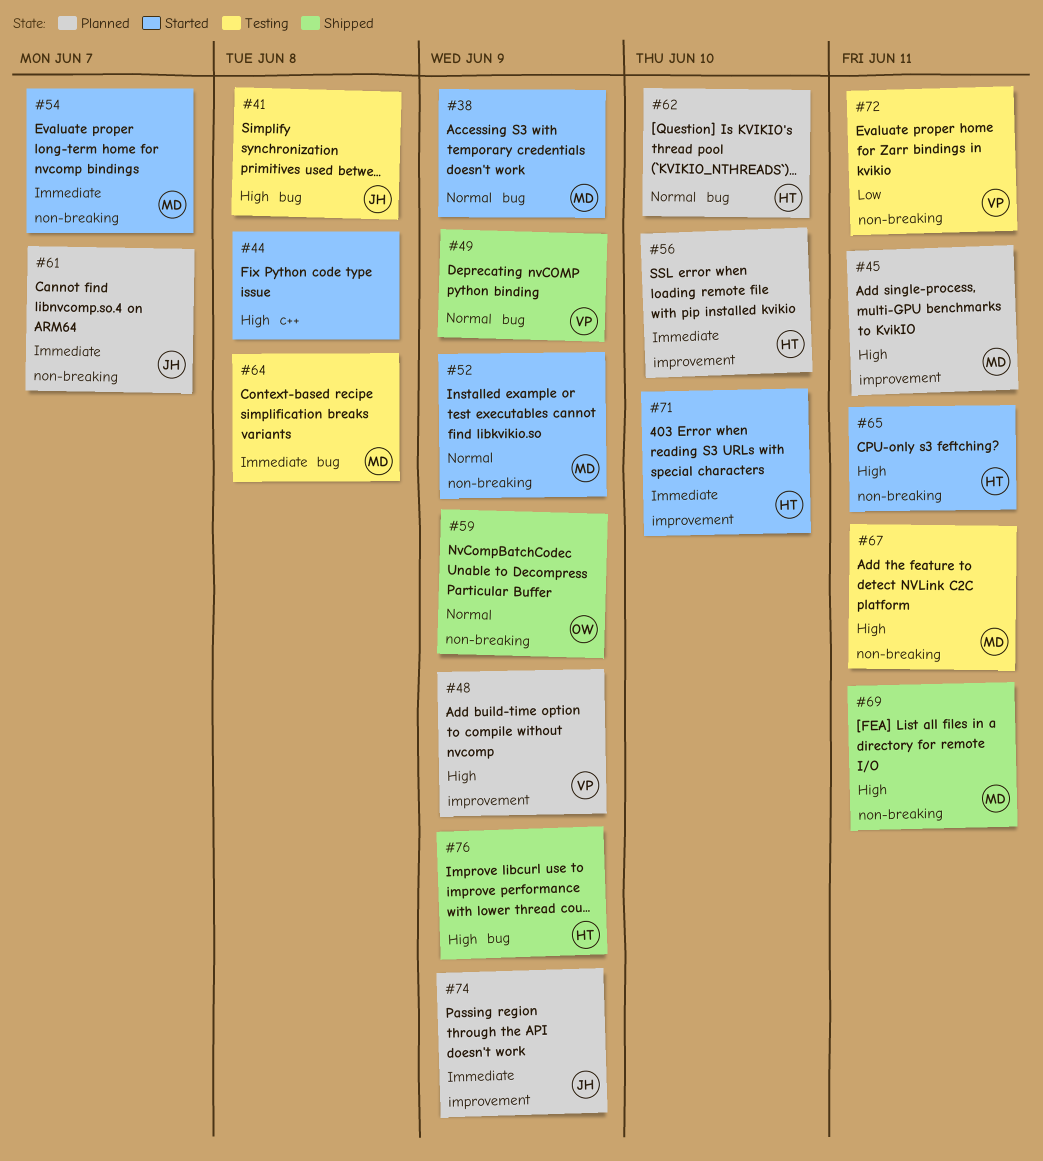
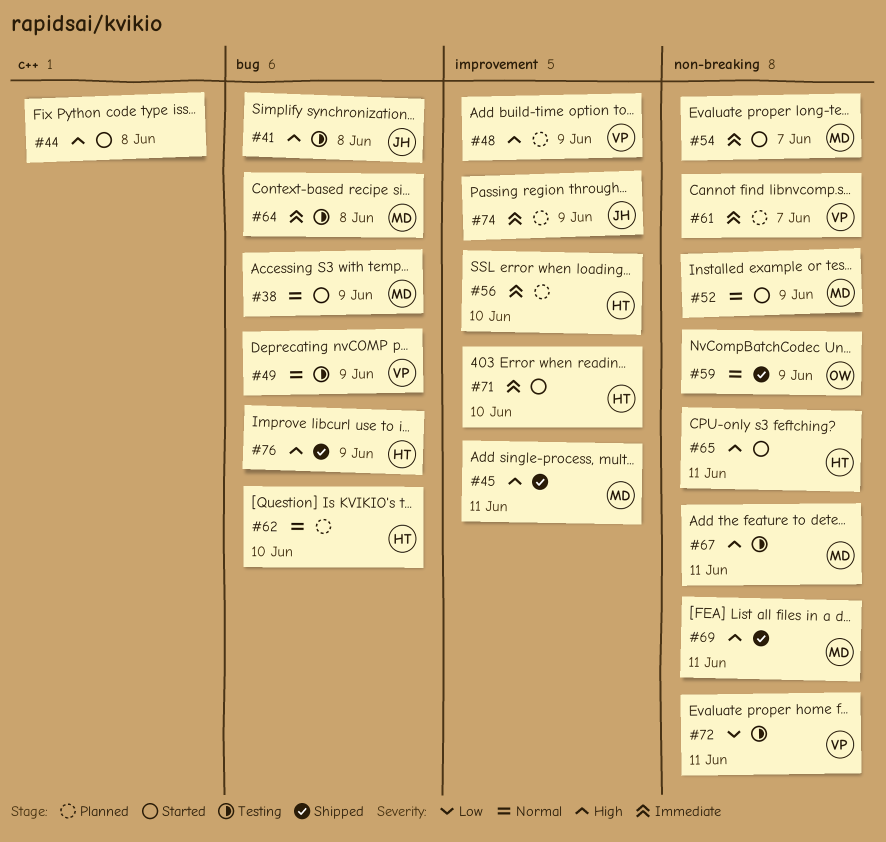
#45, status: Planned -> Shipped
#49, status: Shipped -> Testing
#61, owner: JH -> VP

